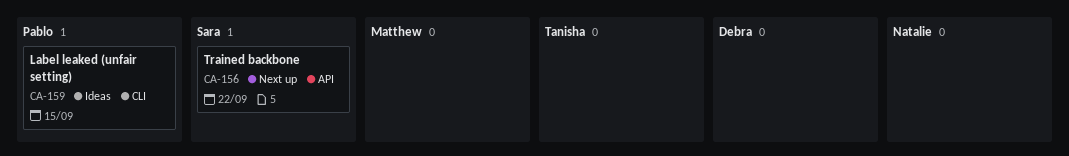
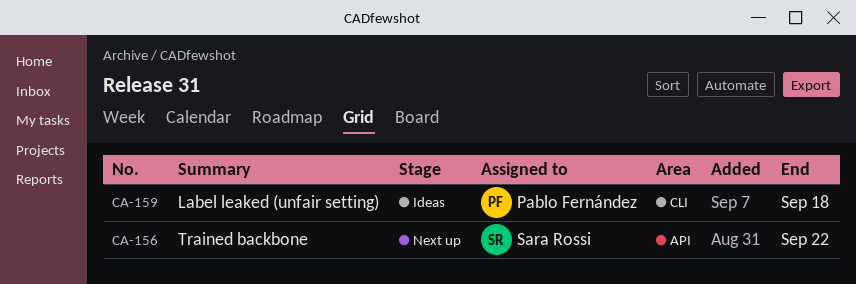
CA-159, due: Sep 15 -> Sep 18

